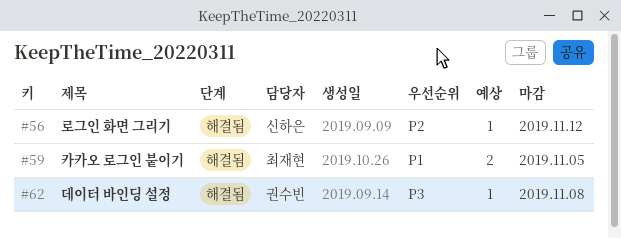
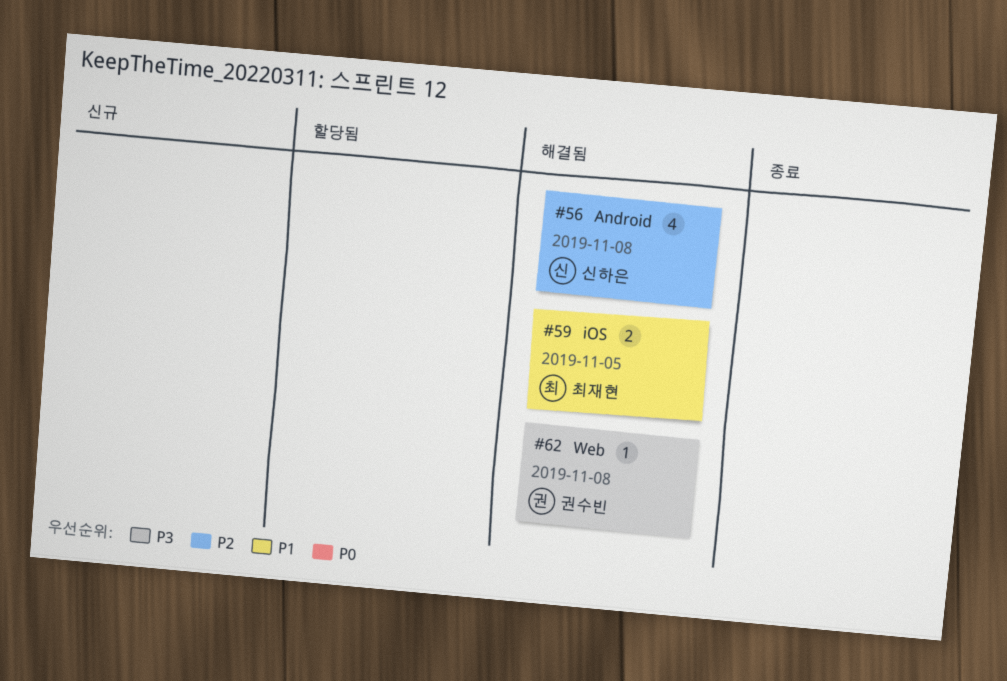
#56, estimate: 1 -> 4
#56, due: Nov 12 -> Nov 8

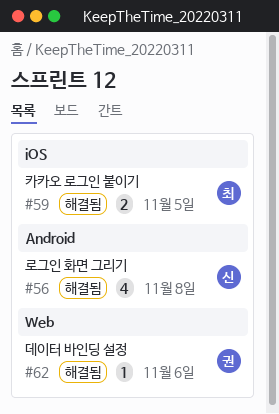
#62, due: Nov 8 -> Nov 6

